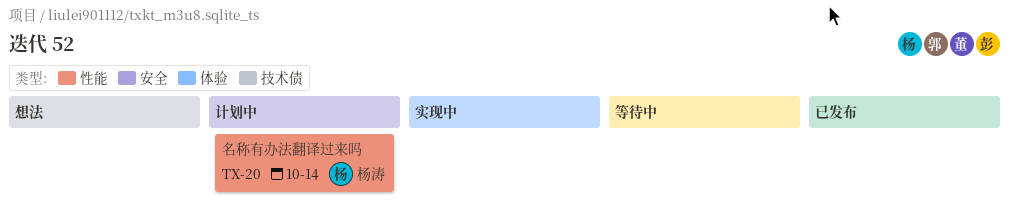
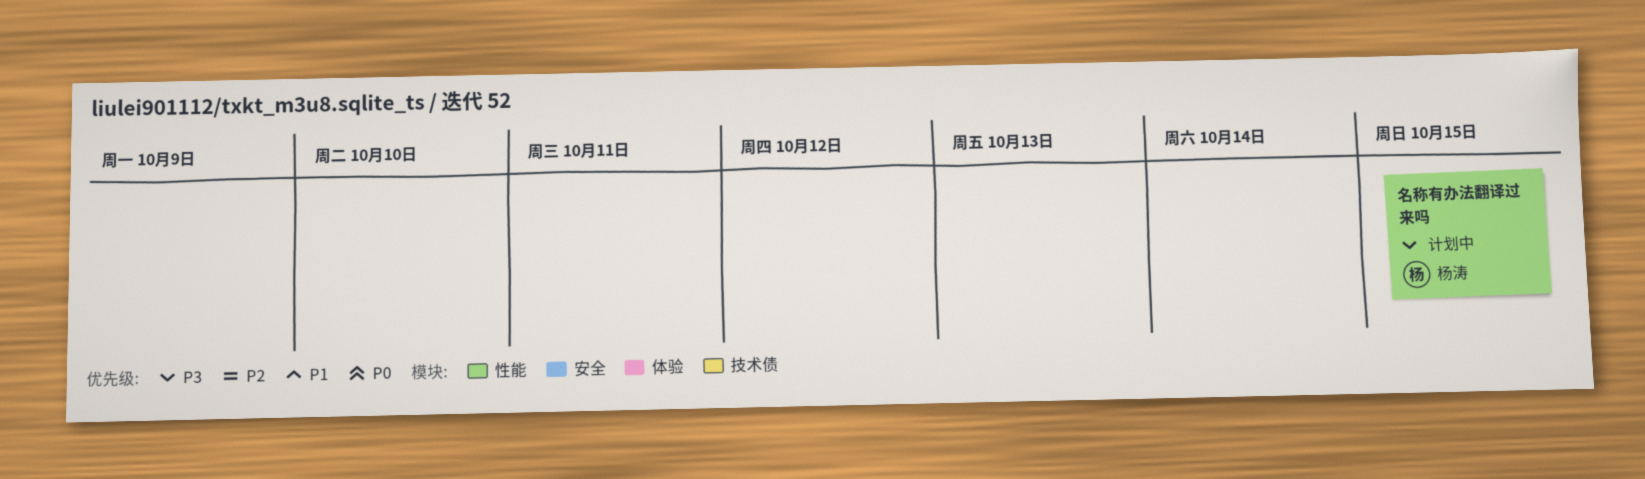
名称有办法翻译过来吗, due: Oct 14 -> Oct 15

